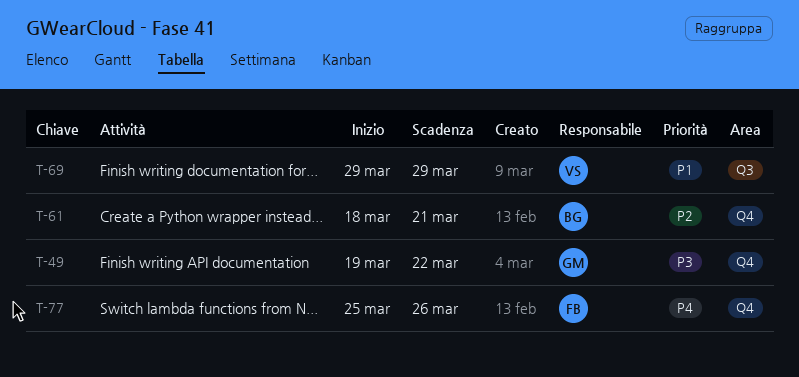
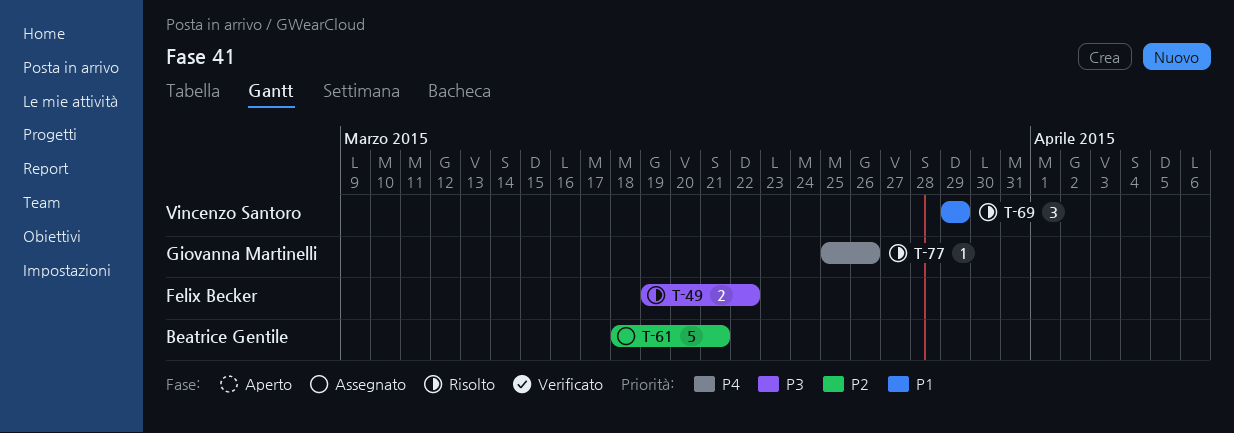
T-49, owner: Giovanna Martinelli -> Felix Becker
T-77, owner: Felix Becker -> Giovanna Martinelli

